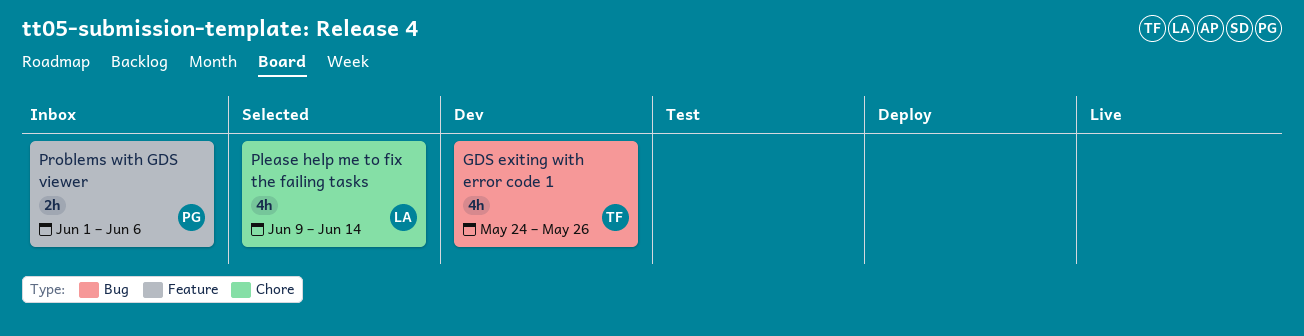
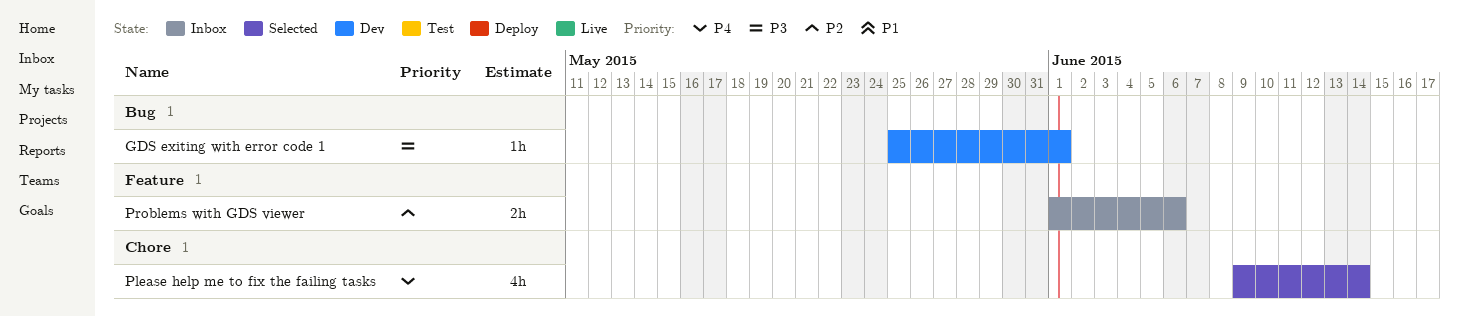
GDS exiting with error code 1, estimate: 4h -> 1h
GDS exiting with error code 1, start: May 24 -> May 25
GDS exiting with error code 1, due: May 26 -> Jun 1

